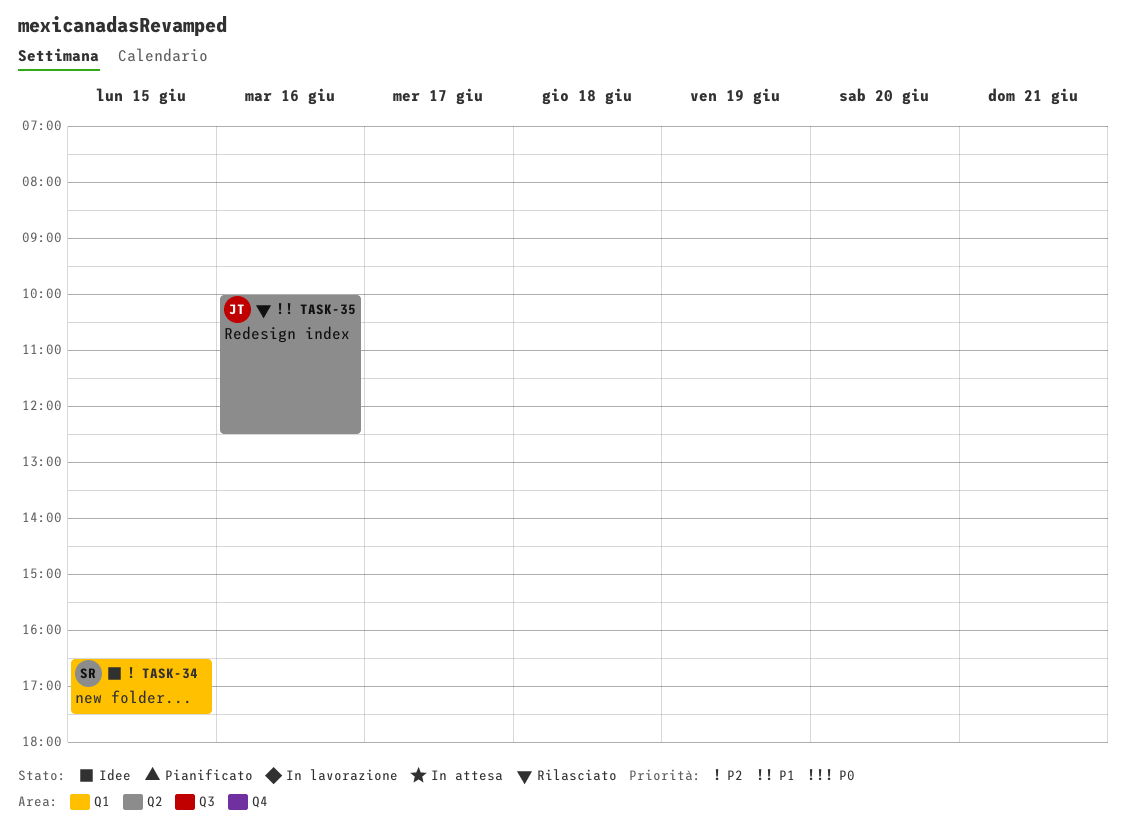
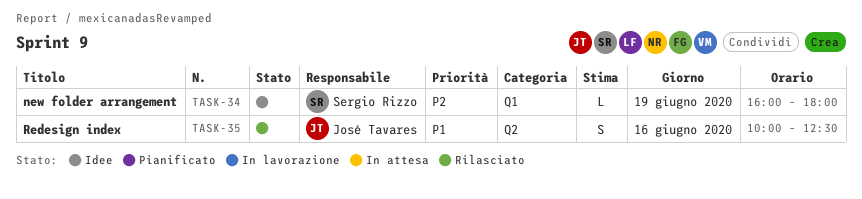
TASK-34, day: Jun 15 -> Jun 19
TASK-34, begins: 16:30 -> 16:00
TASK-34, ends: 17:30 -> 18:00

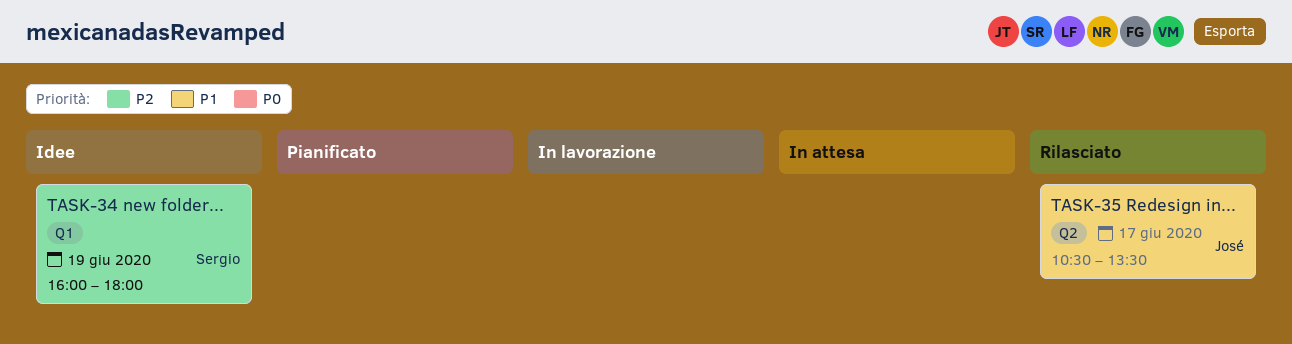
TASK-35, day: Jun 16 -> Jun 17
TASK-35, begins: 10:00 -> 10:30
TASK-35, ends: 12:30 -> 13:30

